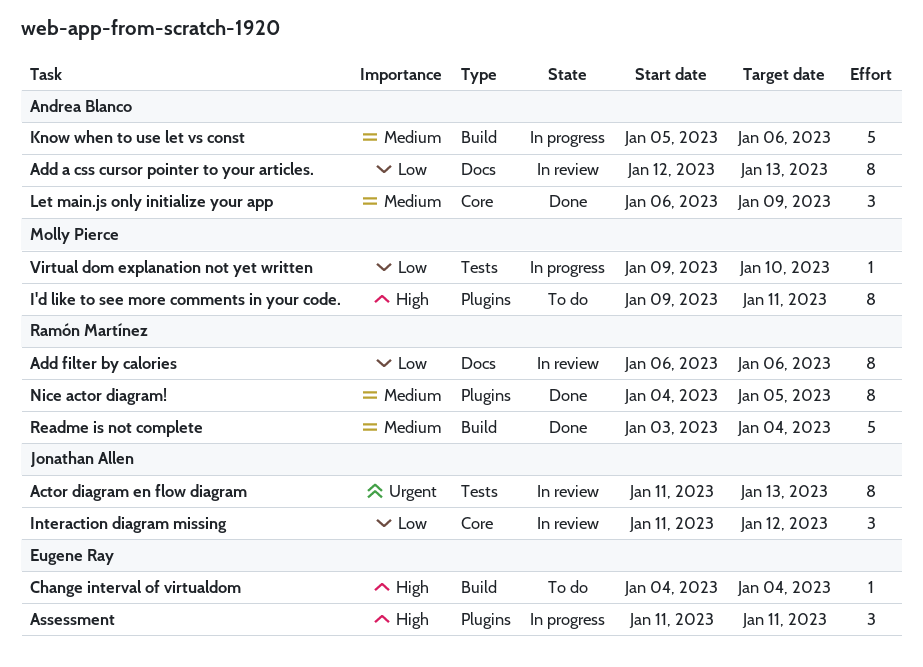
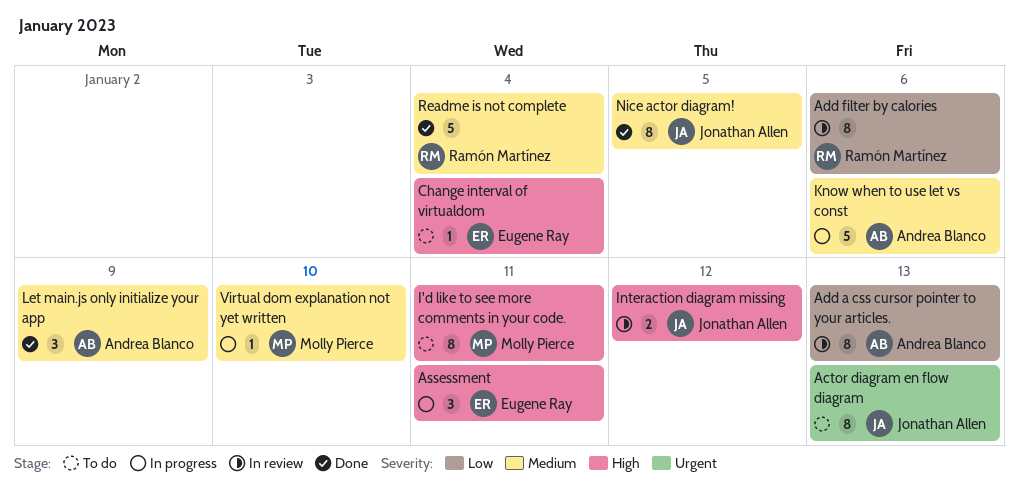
Actor diagram en flow diagram, status: In review -> To do
Interaction diagram missing, priority: Low -> High
Interaction diagram missing, estimate: 3 -> 2
Nice actor diagram!, owner: Ramón Martínez -> Jonathan Allen
Virtual dom explanation not yet written, priority: Low -> Medium

